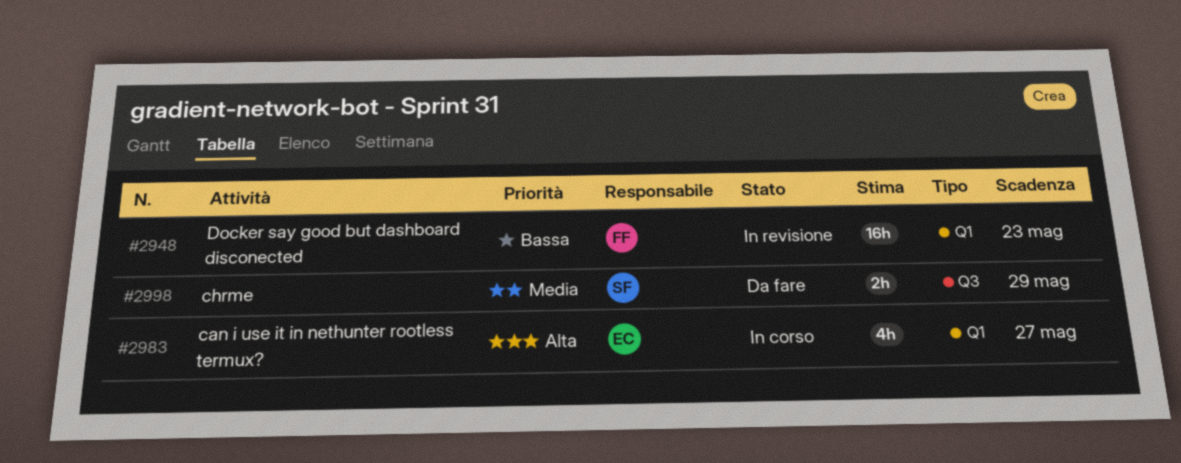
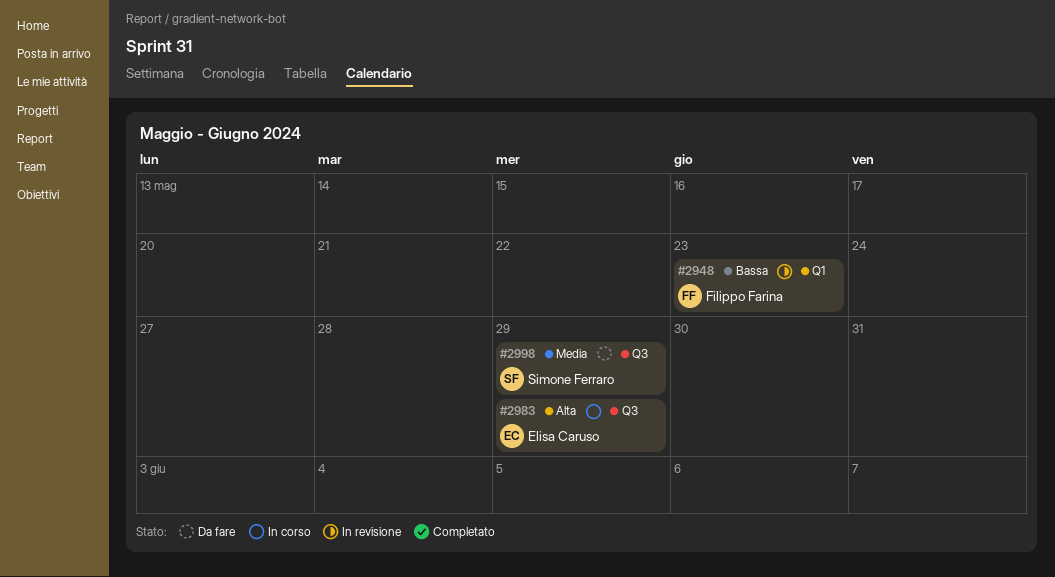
#2983, label: Q1 -> Q3
#2983, due: May 27 -> May 29

